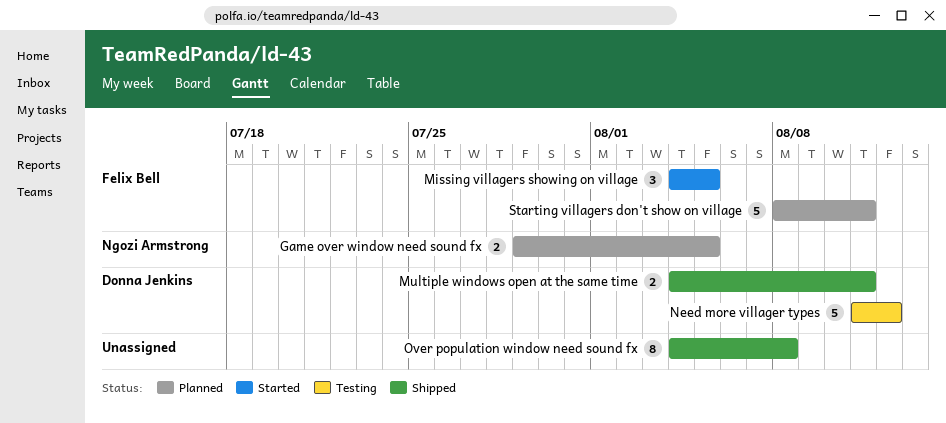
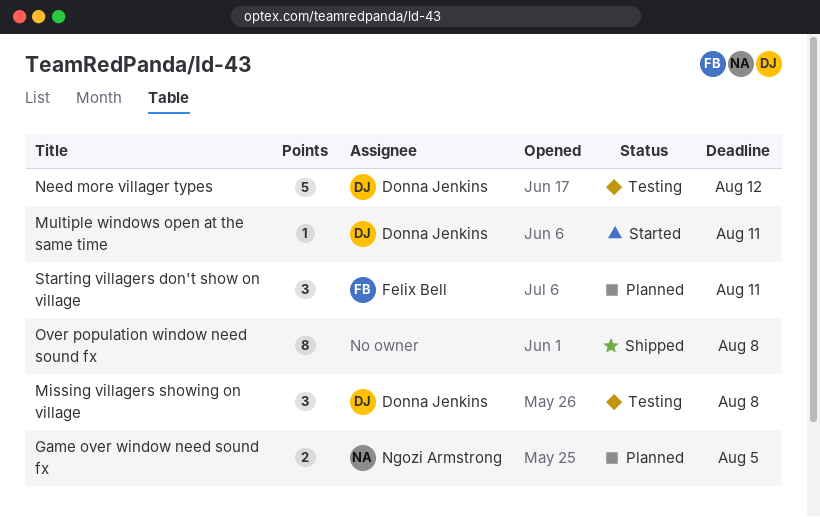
Missing villagers showing on village, status: Started -> Testing
Missing villagers showing on village, owner: Felix Bell -> Donna Jenkins
Missing villagers showing on village, due: Aug 5 -> Aug 8
Multiple windows open at the same time, status: Shipped -> Started
Multiple windows open at the same time, estimate: 2 -> 1
Starting villagers don't show on village, estimate: 5 -> 3

